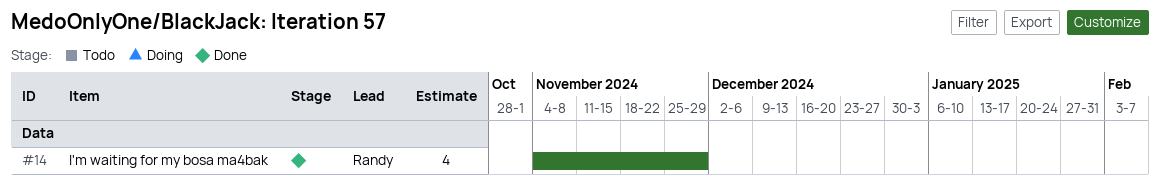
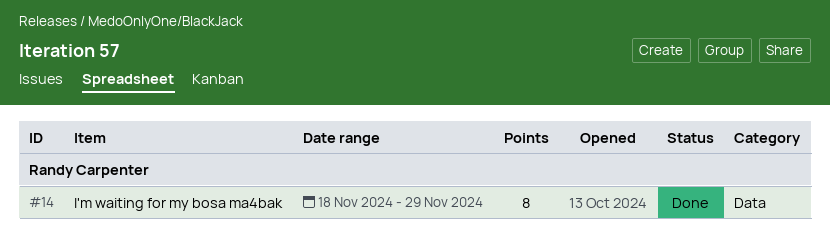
#14, estimate: 4 -> 8
#14, start: Nov 4 -> Nov 18

